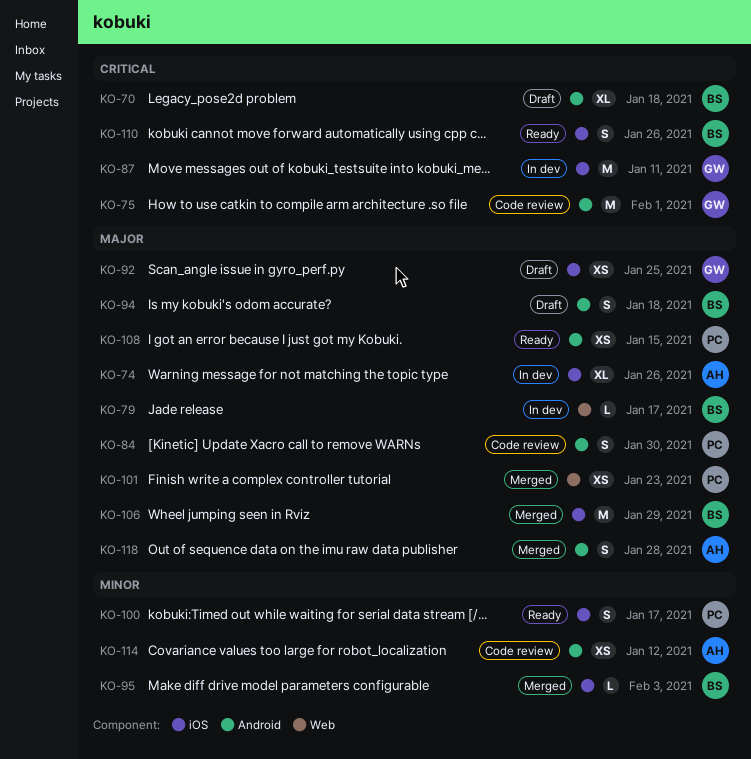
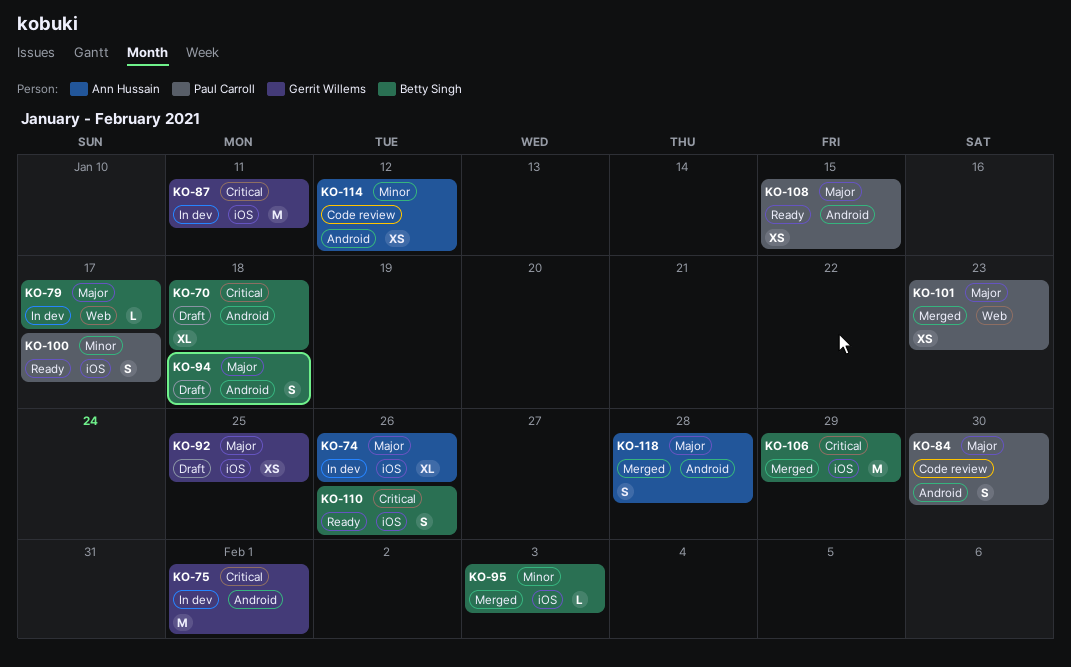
KO-75, status: Code review -> In dev
KO-106, priority: Major -> Critical

